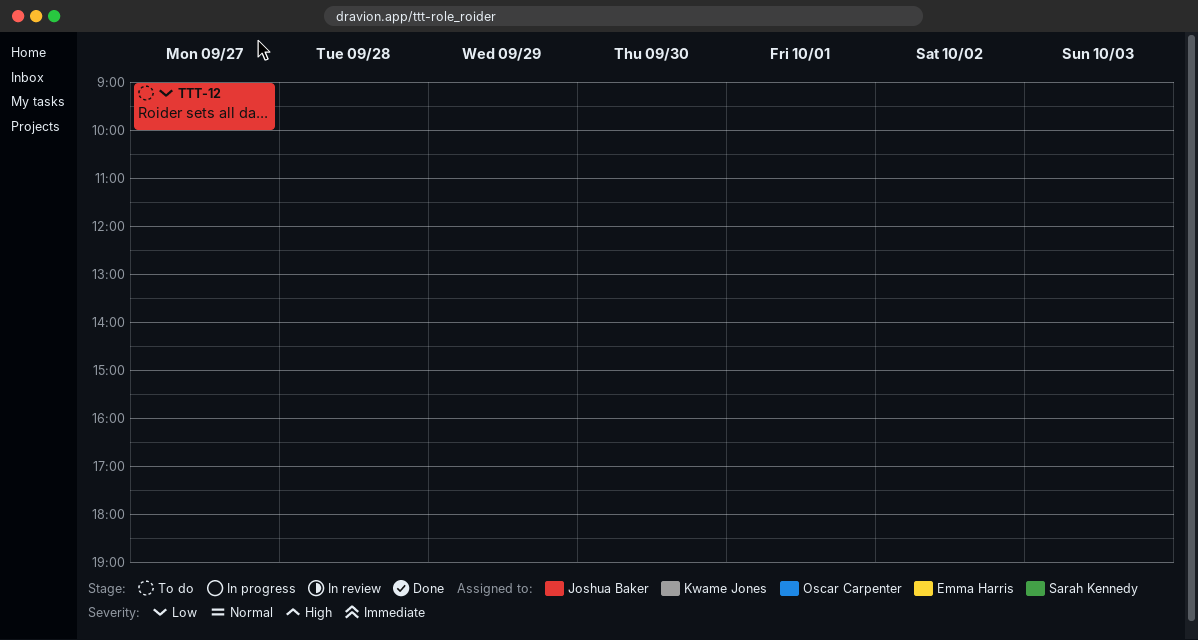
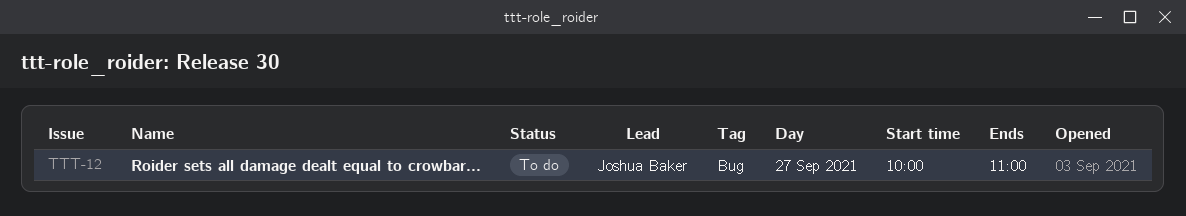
TTT-12, begins: 09:00 -> 10:00
TTT-12, ends: 10:00 -> 11:00

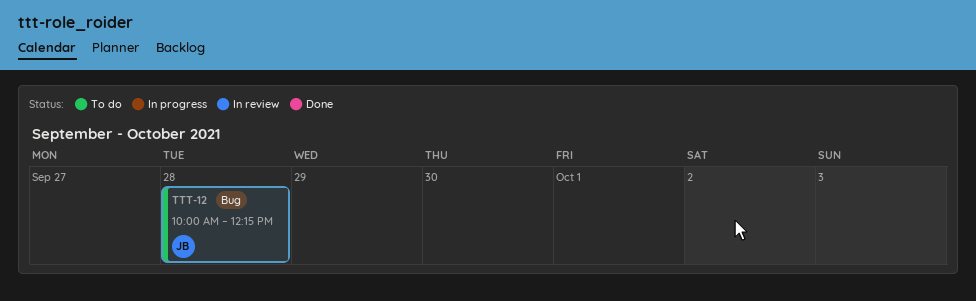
TTT-12, day: Sep 27 -> Sep 28
TTT-12, ends: 11:00 -> 12:15

